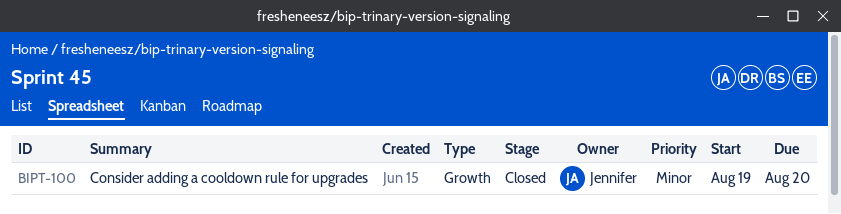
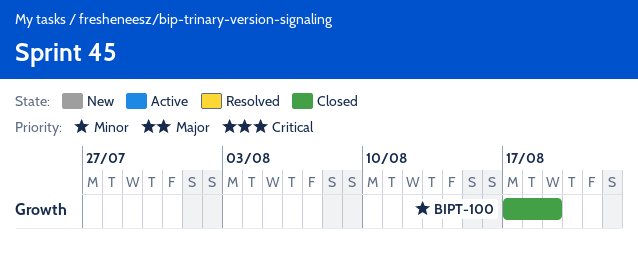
BIPT-100, start: Aug 19 -> Aug 17
BIPT-100, due: Aug 20 -> Aug 19

